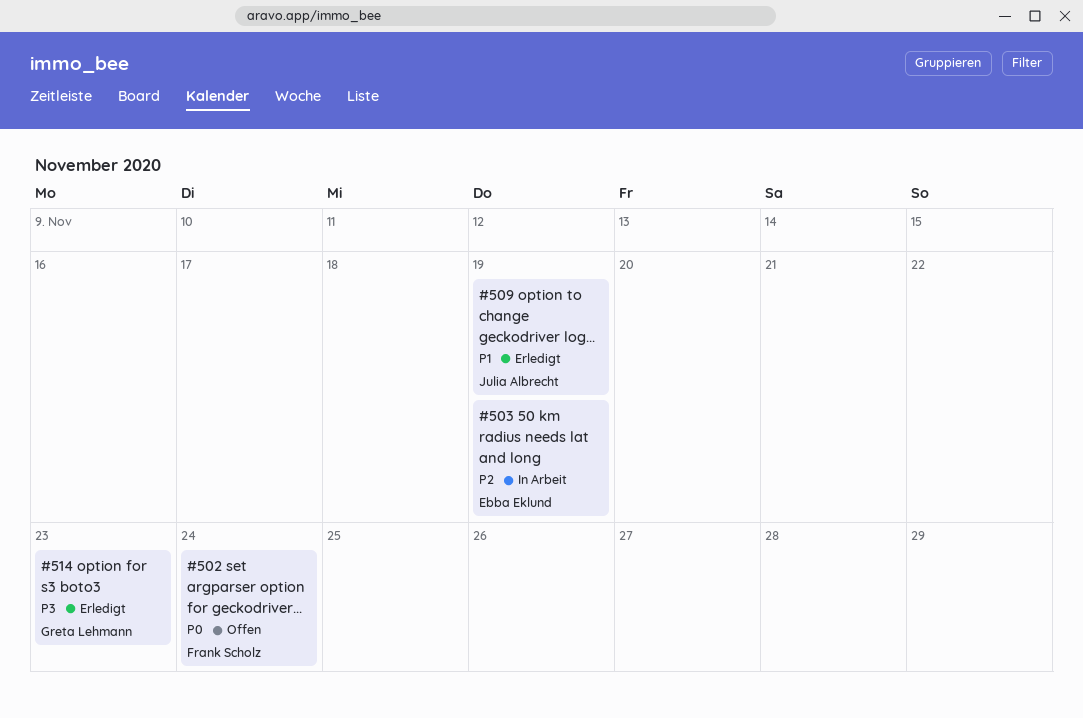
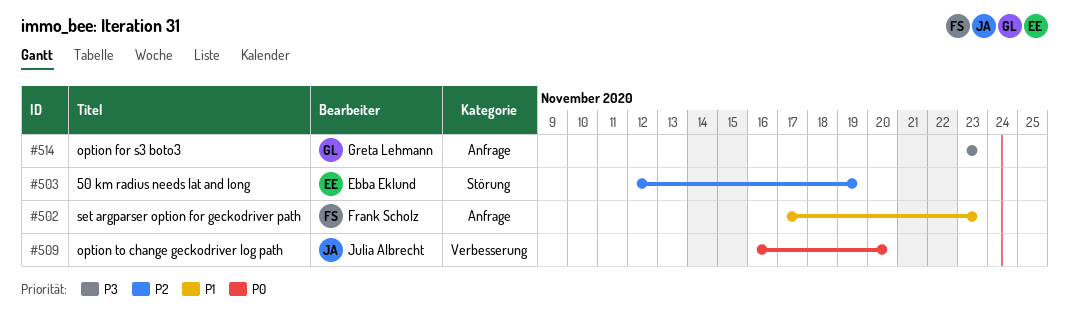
#502, priority: P0 -> P1
#502, due: Nov 24 -> Nov 23
#509, priority: P1 -> P0
#509, due: Nov 19 -> Nov 20

